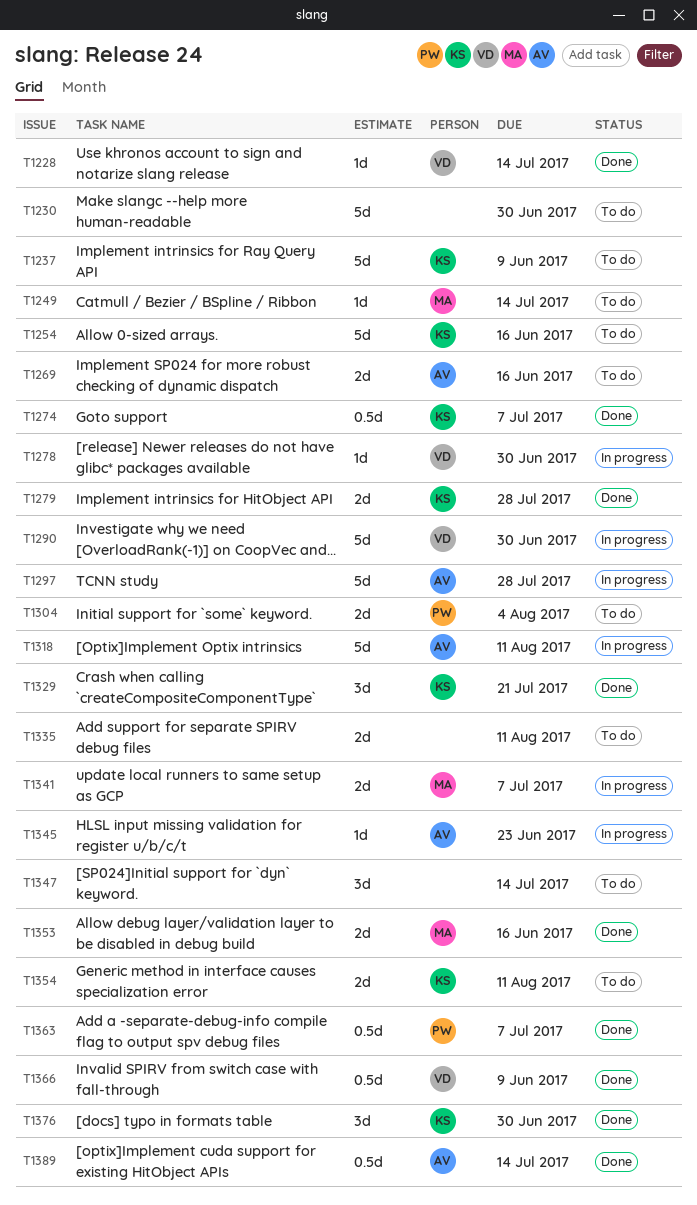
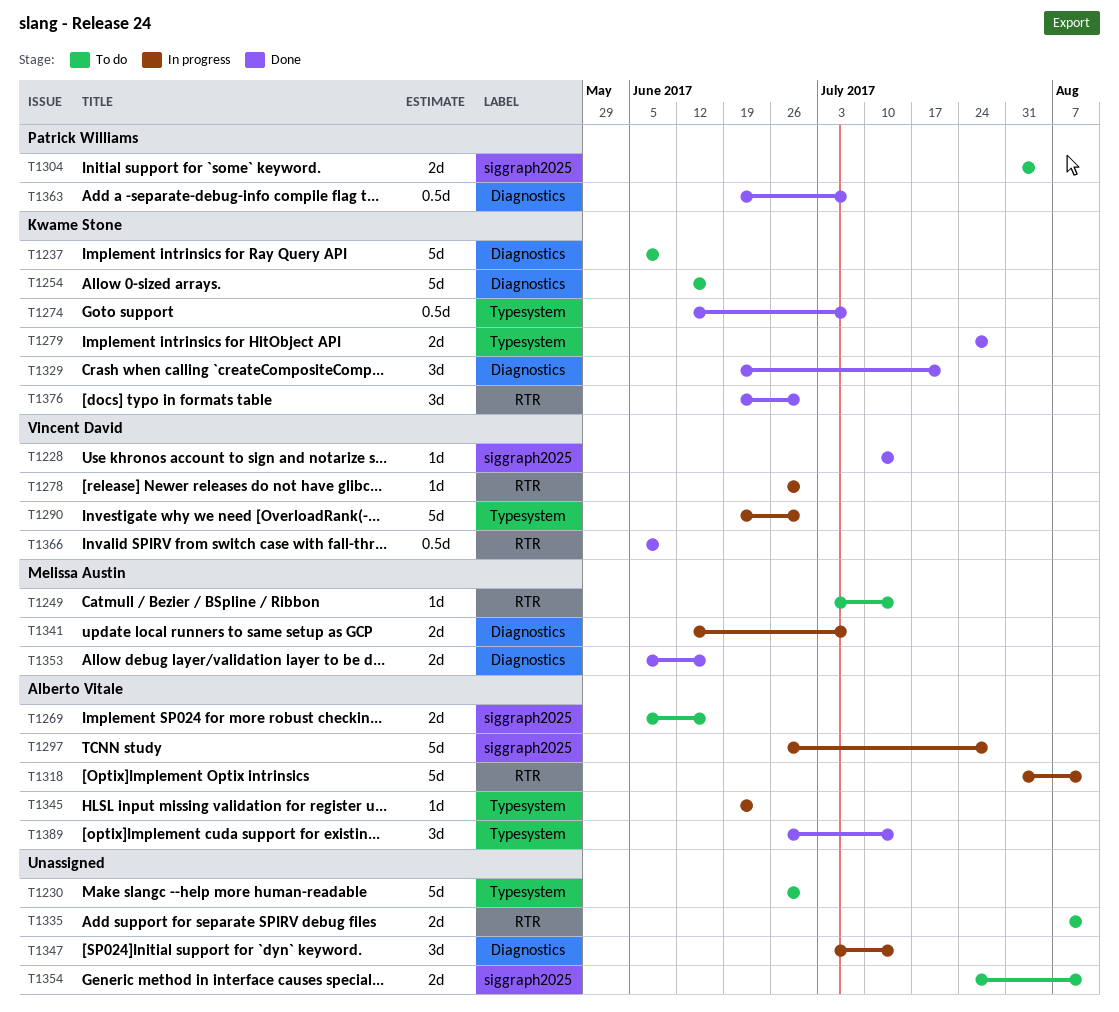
T1347, status: To do -> In progress
T1354, owner: Kwame Stone -> none
T1389, estimate: 0.5d -> 3d

